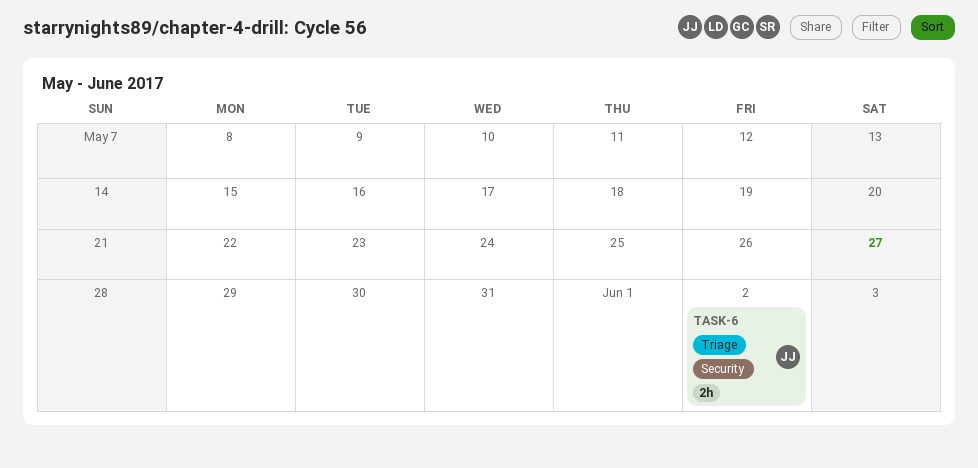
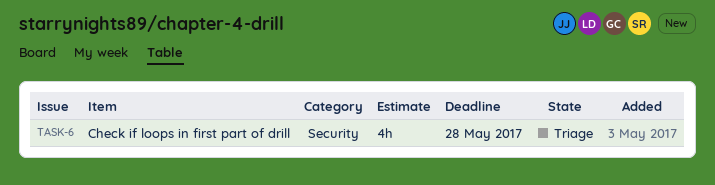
TASK-6, estimate: 2h -> 4h
TASK-6, due: Jun 2 -> May 28

